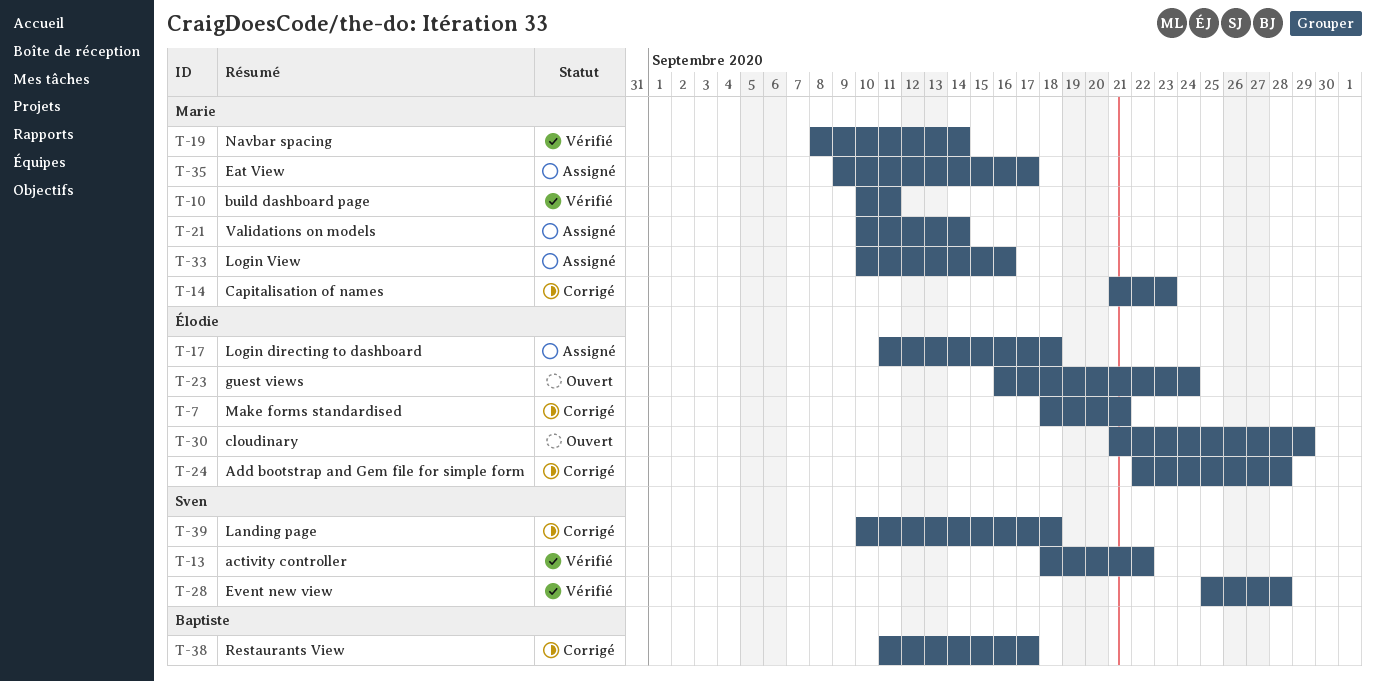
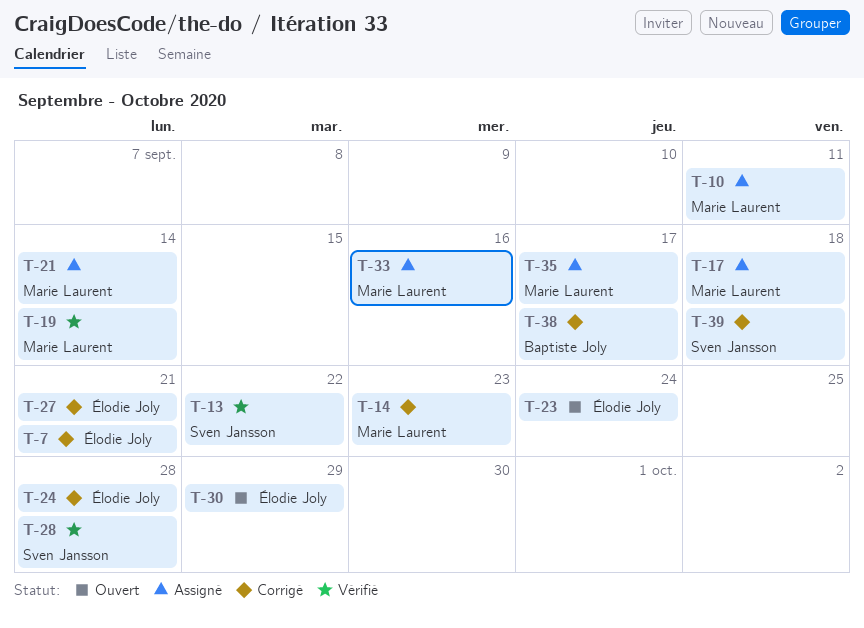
T-10, status: Vérifié -> Assigné
T-17, owner: Élodie Joly -> Marie Laurent
T-27: none -> present

